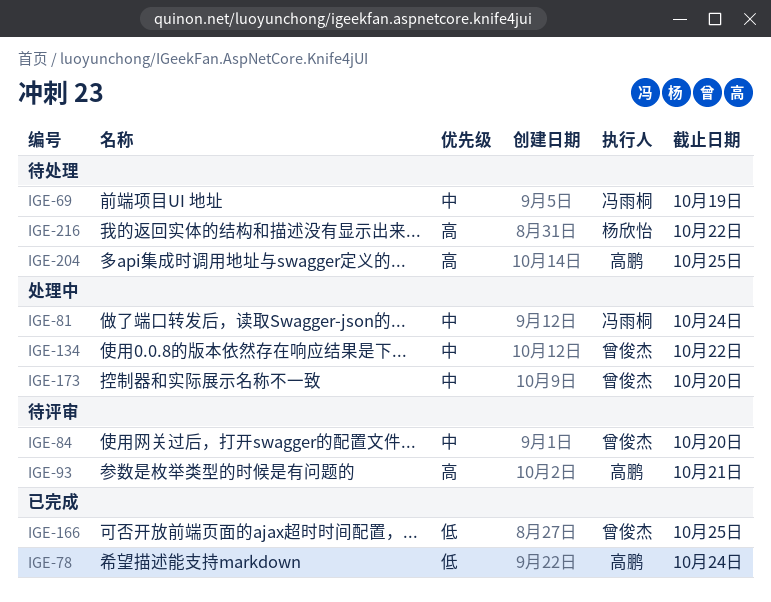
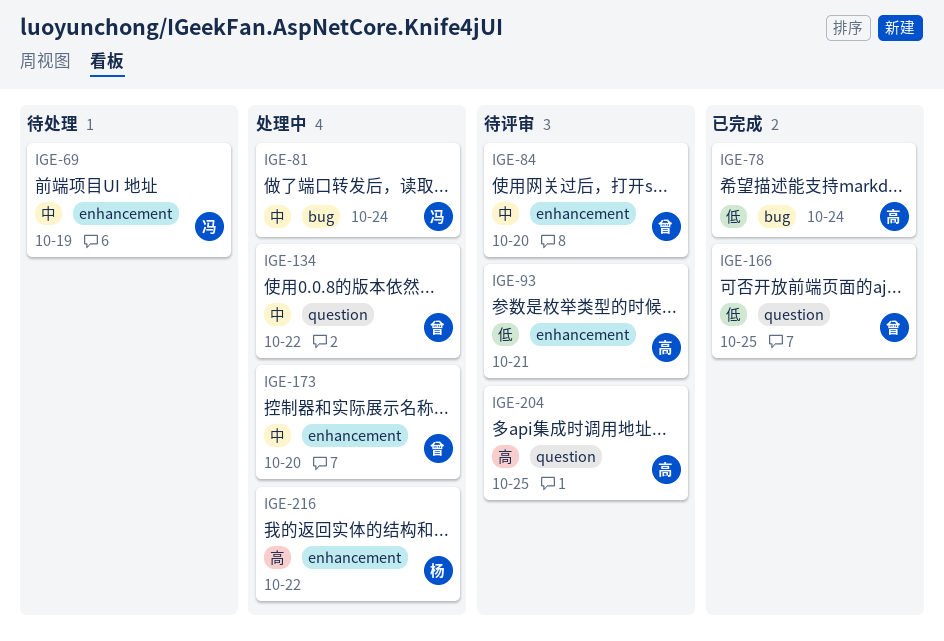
IGE-93, priority: 高 -> 低
IGE-204, status: 待处理 -> 待评审
IGE-216, status: 待处理 -> 处理中

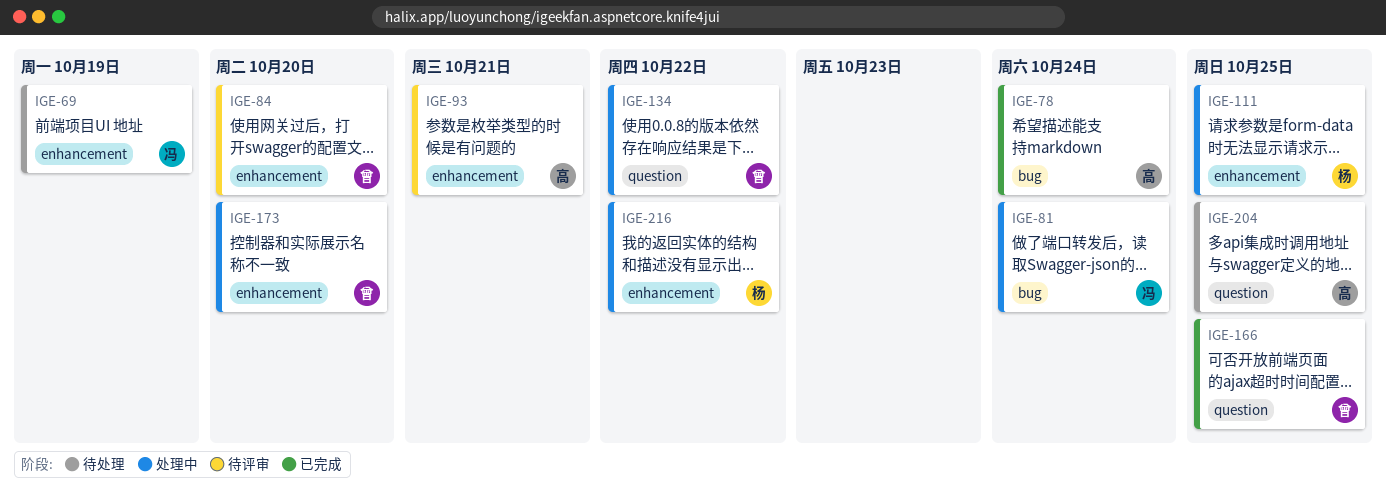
IGE-111: none -> present
IGE-204, status: 待评审 -> 待处理

